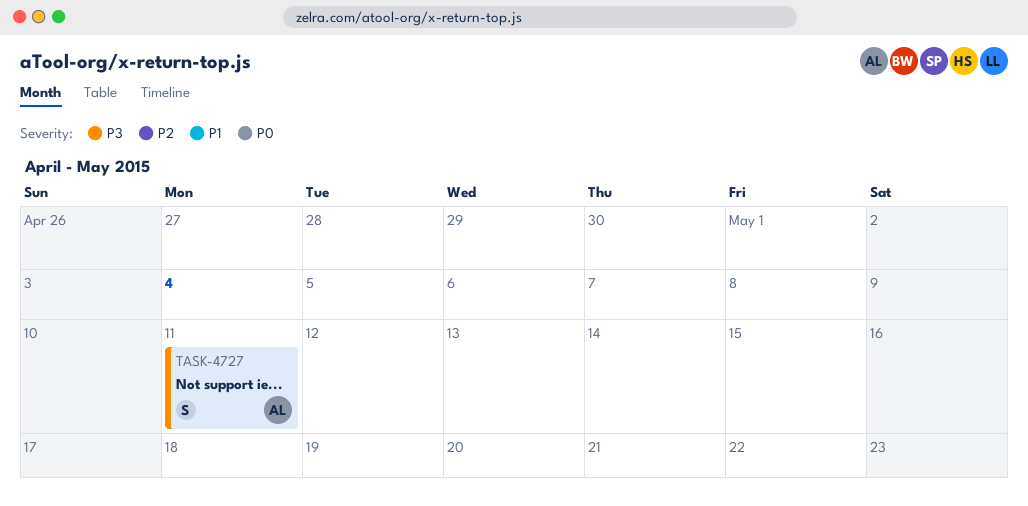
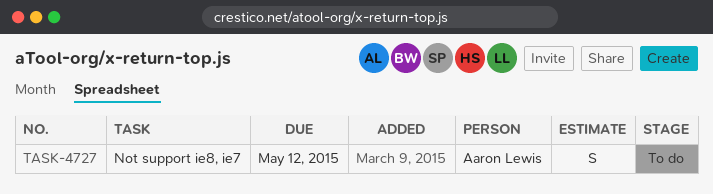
TASK-4727, due: May 11 -> May 12

